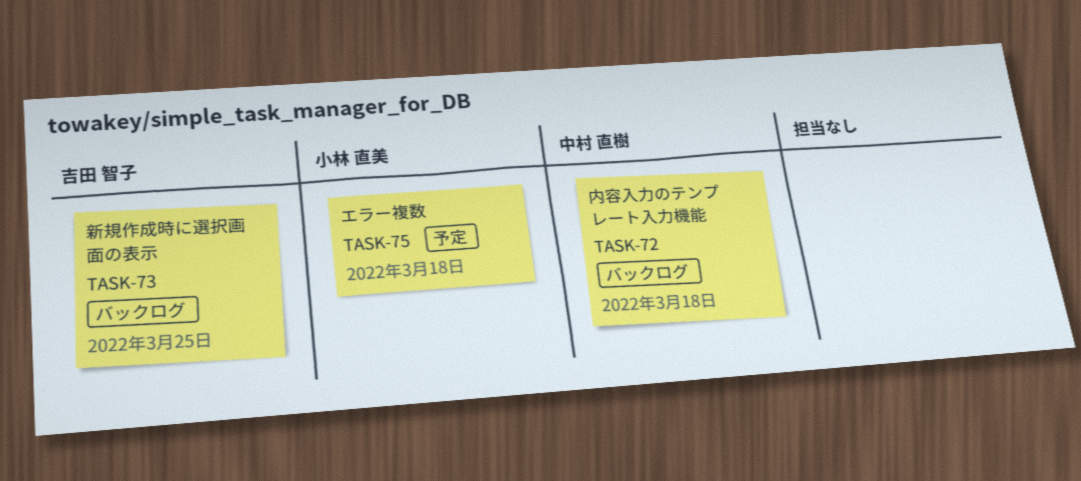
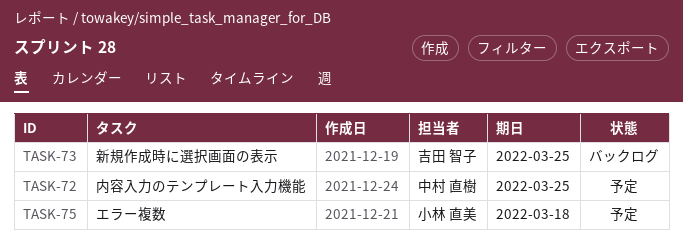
TASK-72, status: バックログ -> 予定
TASK-72, due: Mar 18 -> Mar 25

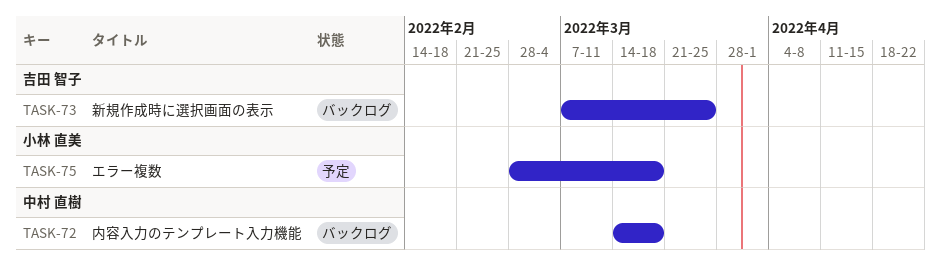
TASK-72, status: 予定 -> バックログ
TASK-72, due: Mar 25 -> Mar 18

